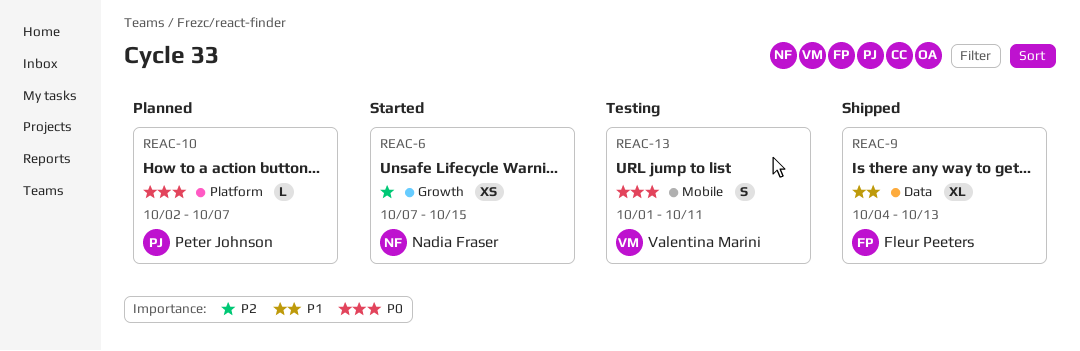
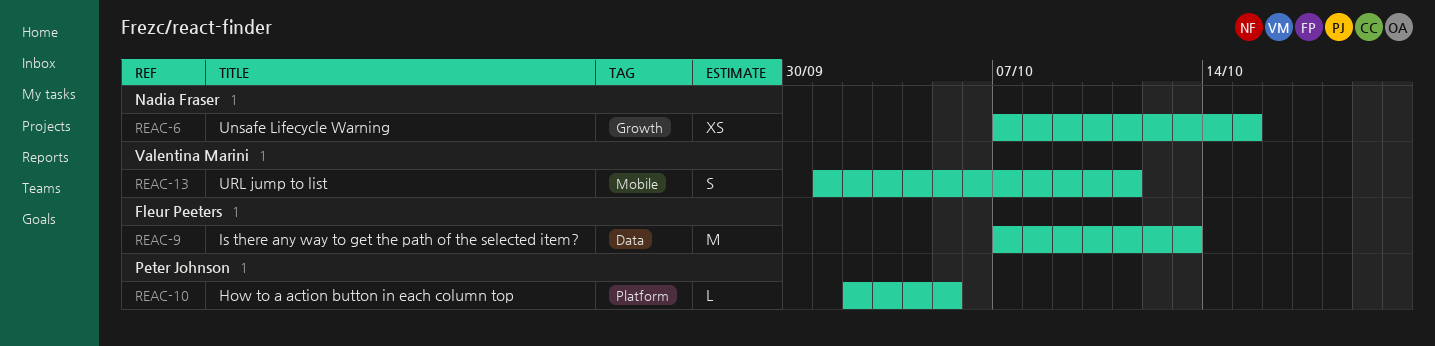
REAC-9, estimate: XL -> M
REAC-9, start: Oct 4 -> Oct 7
REAC-10, due: Oct 7 -> Oct 5

